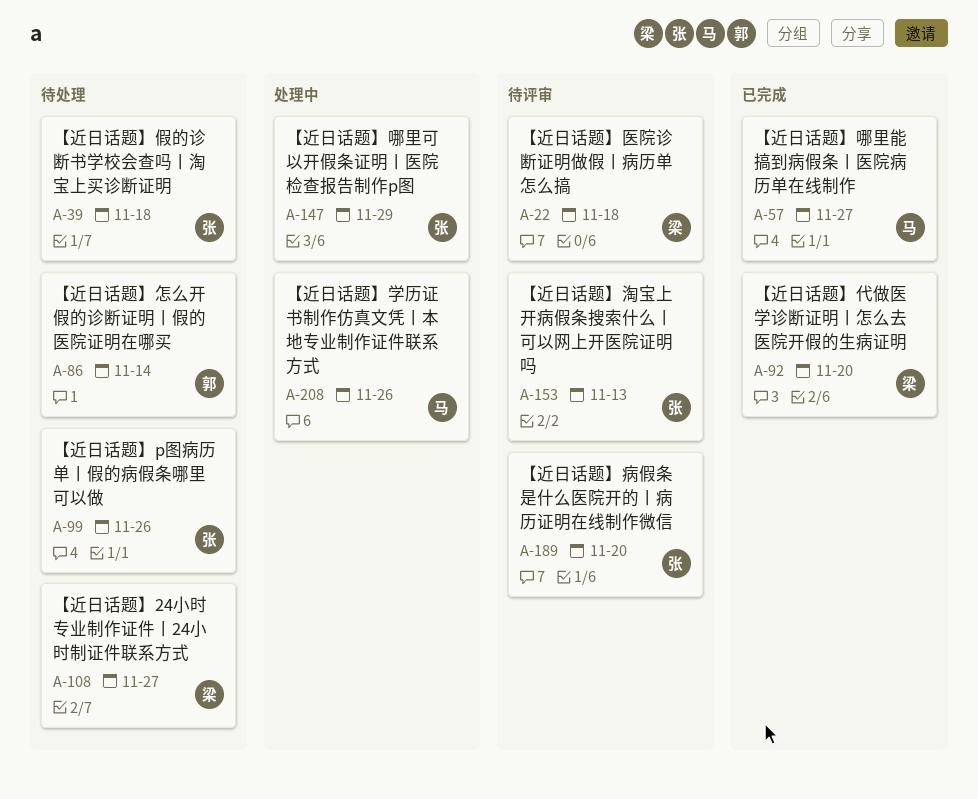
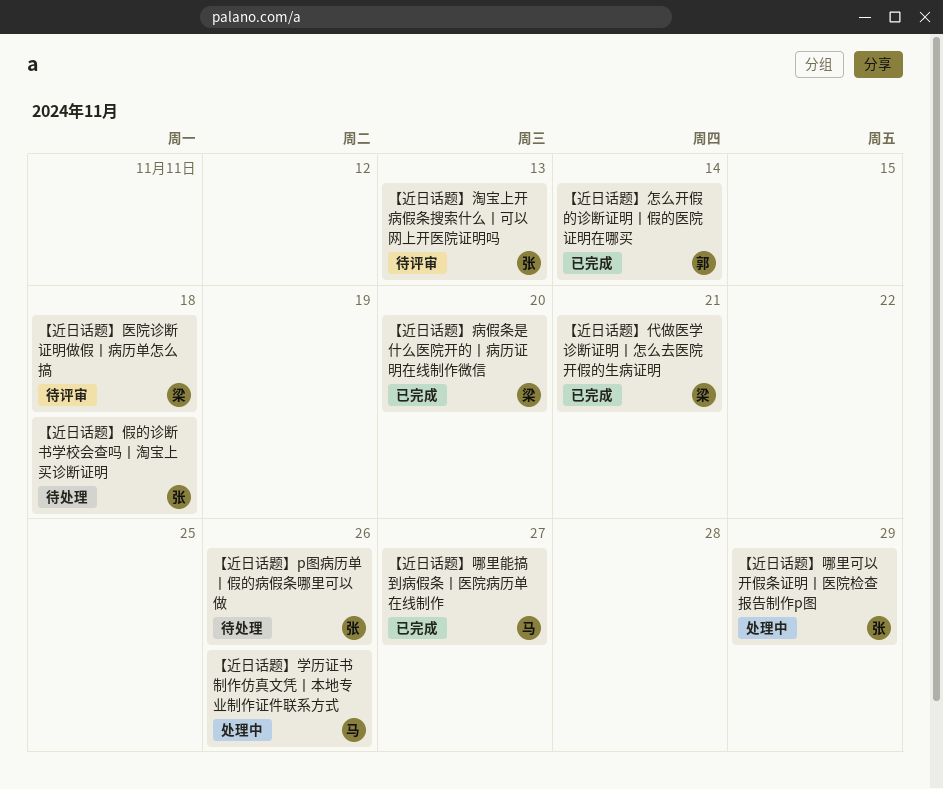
【近日话题】24小时专业制作证件丨24小时制证件联系方式: present -> none
【近日话题】代做医学诊断证明丨怎么去医院开假的生病证明, due: Nov 20 -> Nov 21
【近日话题】怎么开假的诊断证明丨假的医院证明在哪买, status: 待处理 -> 已完成
【近日话题】病假条是什么医院开的丨病历证明在线制作微信, status: 待评审 -> 已完成
【近日话题】病假条是什么医院开的丨病历证明在线制作微信, owner: 张 -> 梁

